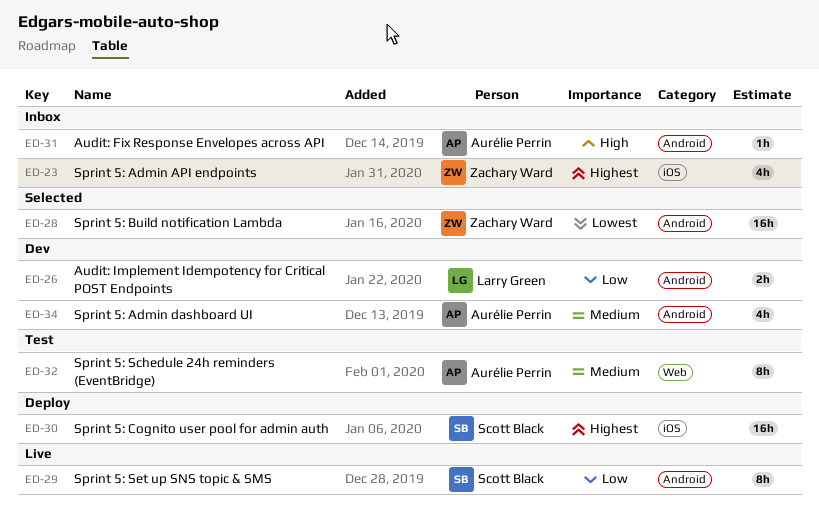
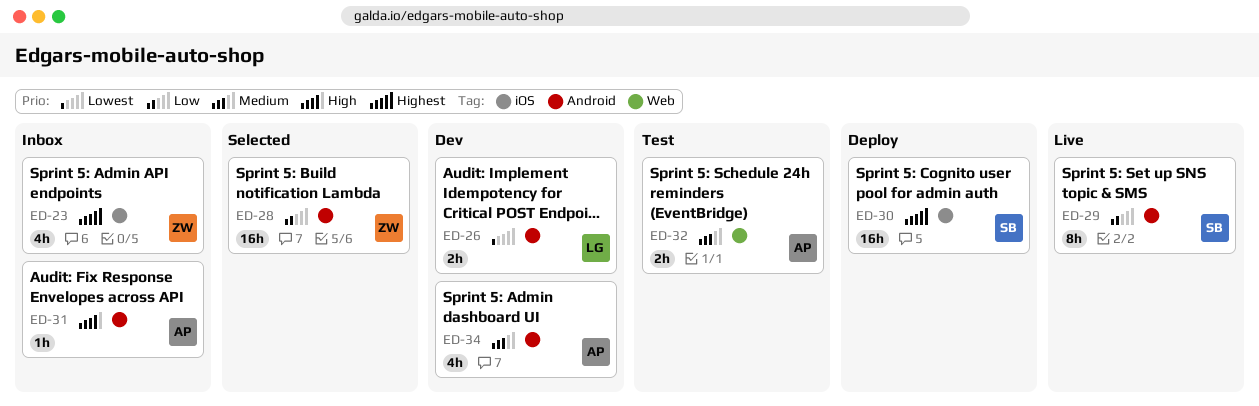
ED-26, priority: Low -> Lowest
ED-28, priority: Lowest -> Low
ED-32, estimate: 8h -> 2h

